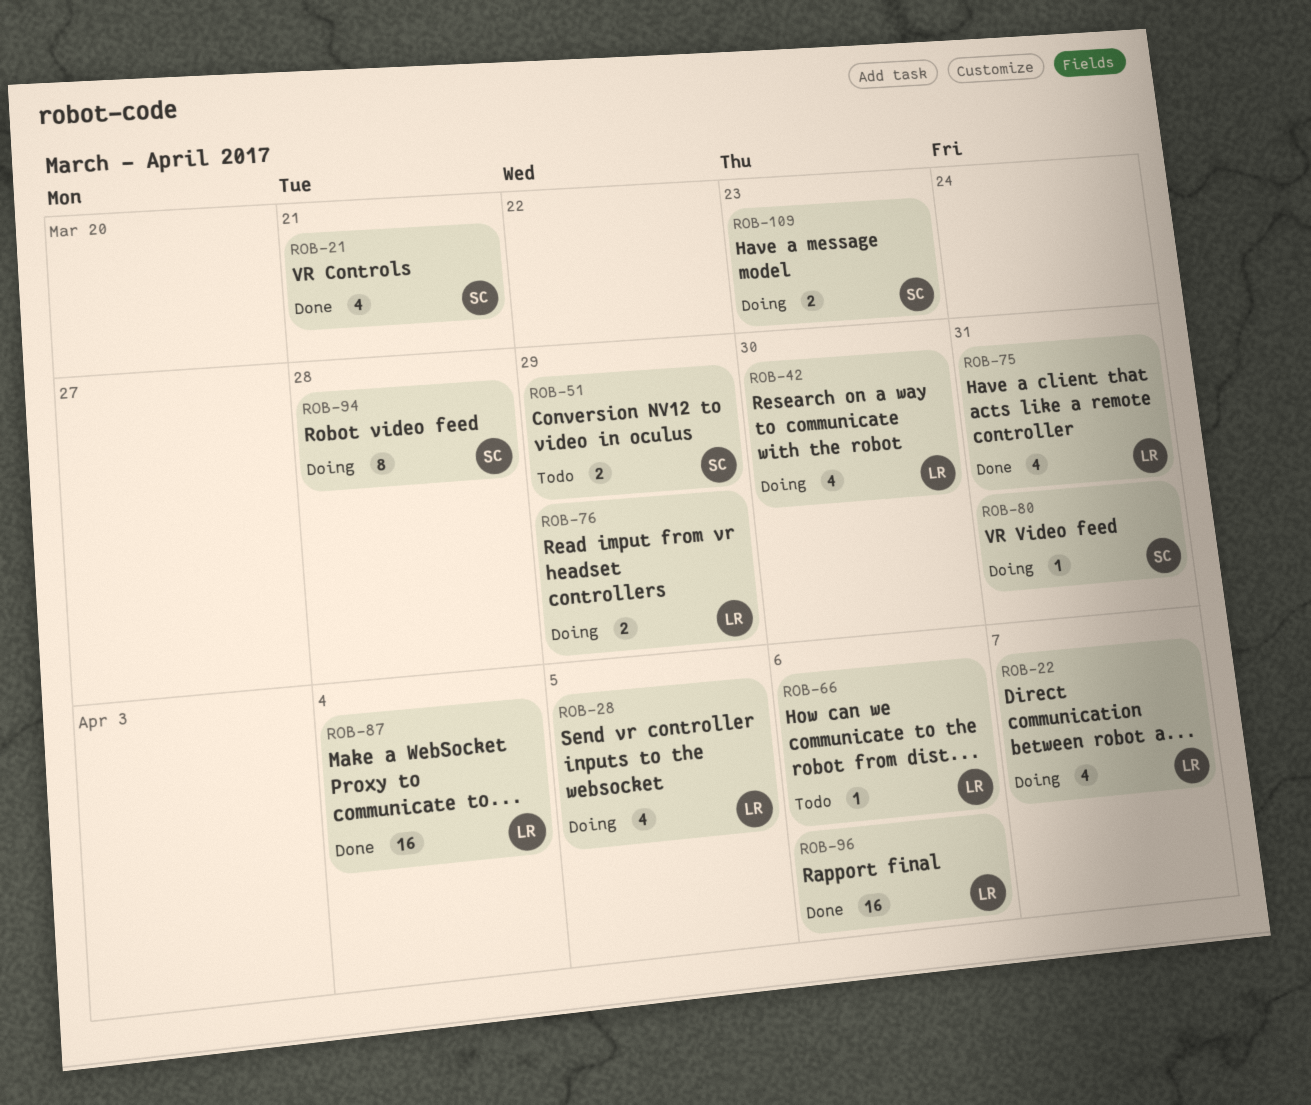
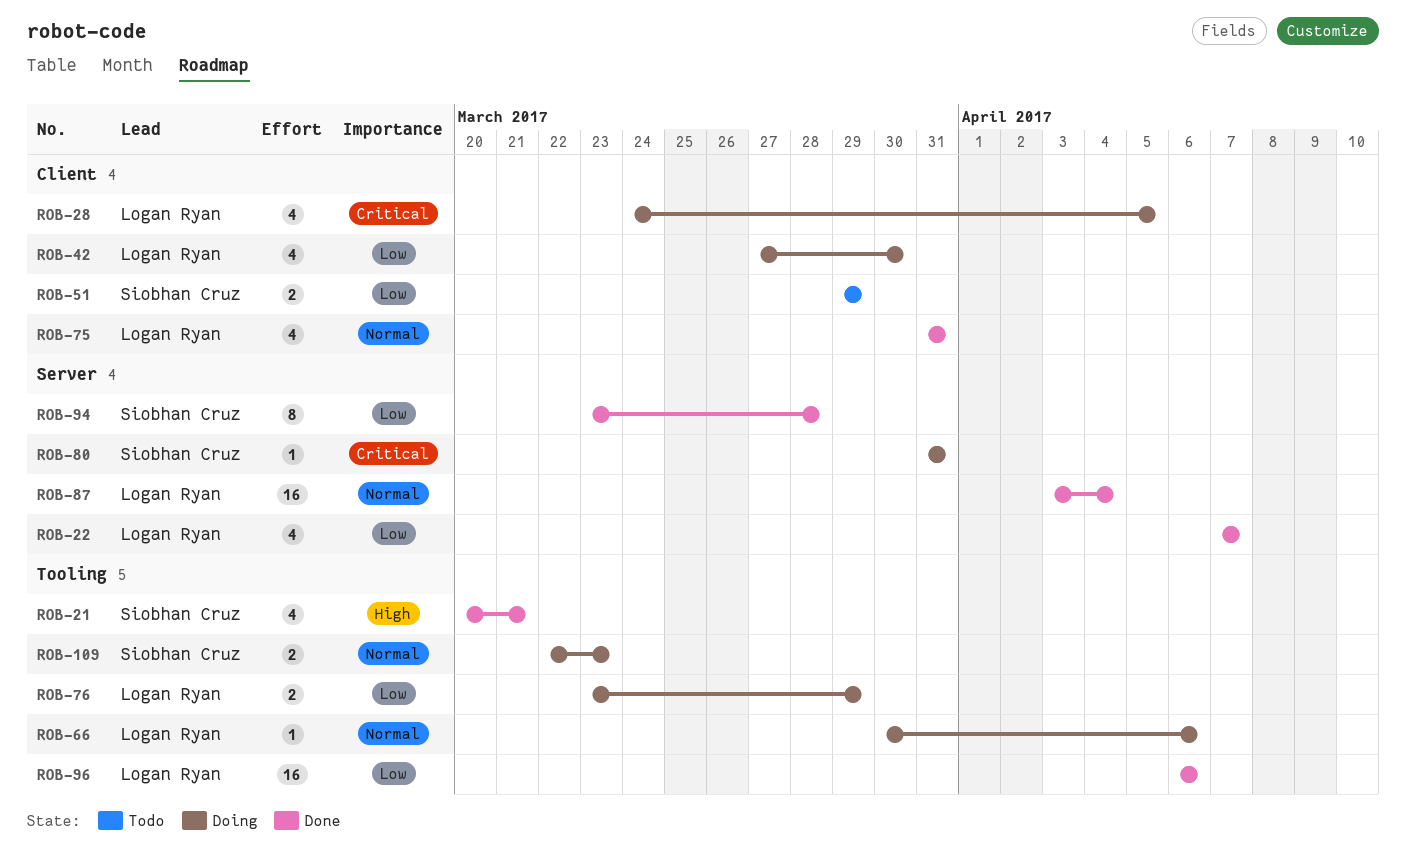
ROB-22, status: Doing -> Done
ROB-66, status: Todo -> Doing
ROB-94, status: Doing -> Done

